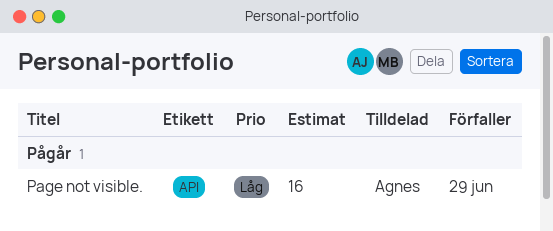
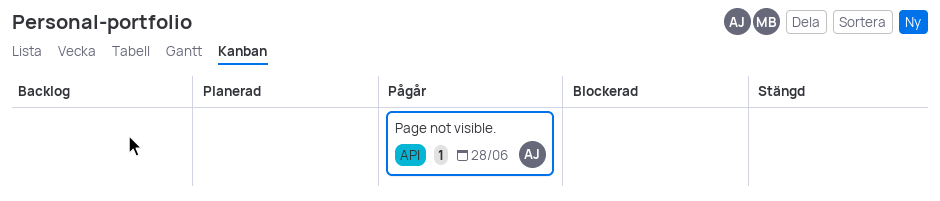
Page not visible., estimate: 16 -> 1
Page not visible., due: Jun 29 -> Jun 28

